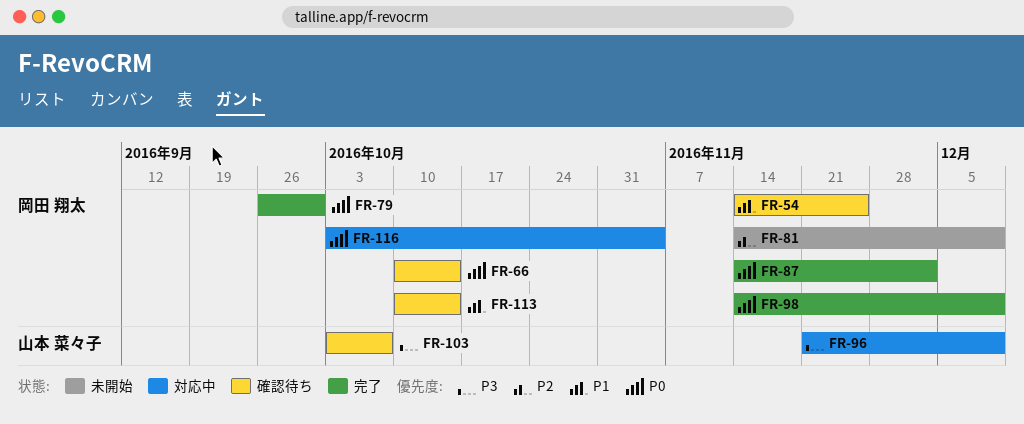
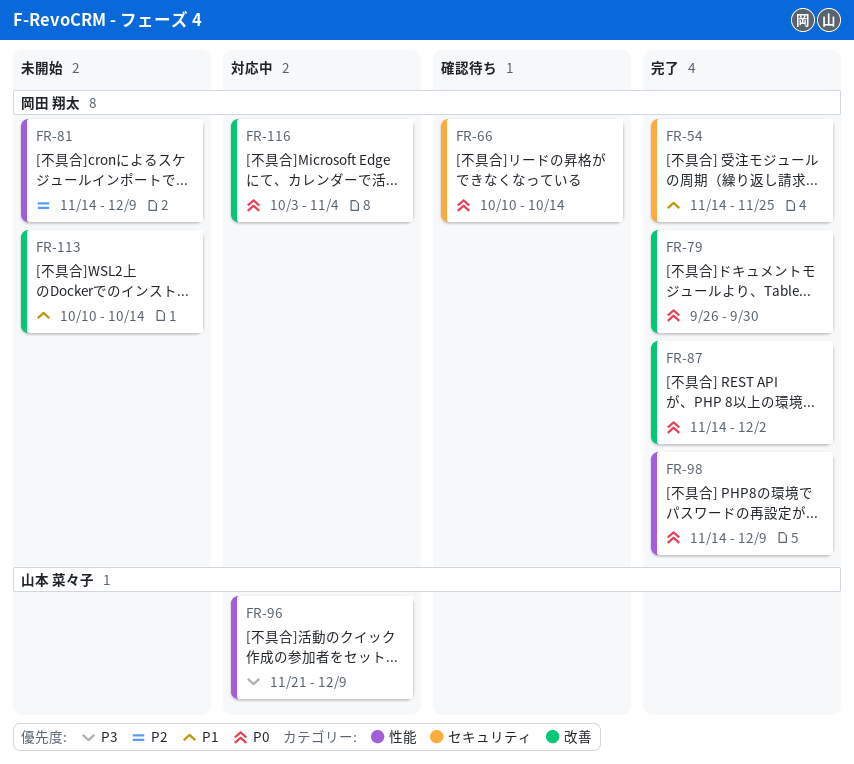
FR-54, status: 確認待ち -> 完了
FR-103: present -> none
FR-113, status: 確認待ち -> 未開始

